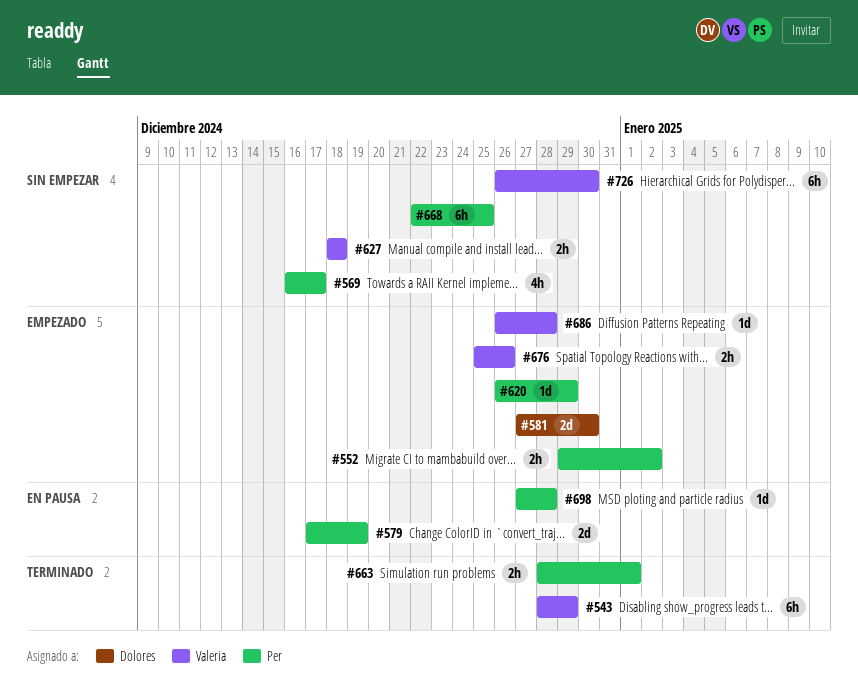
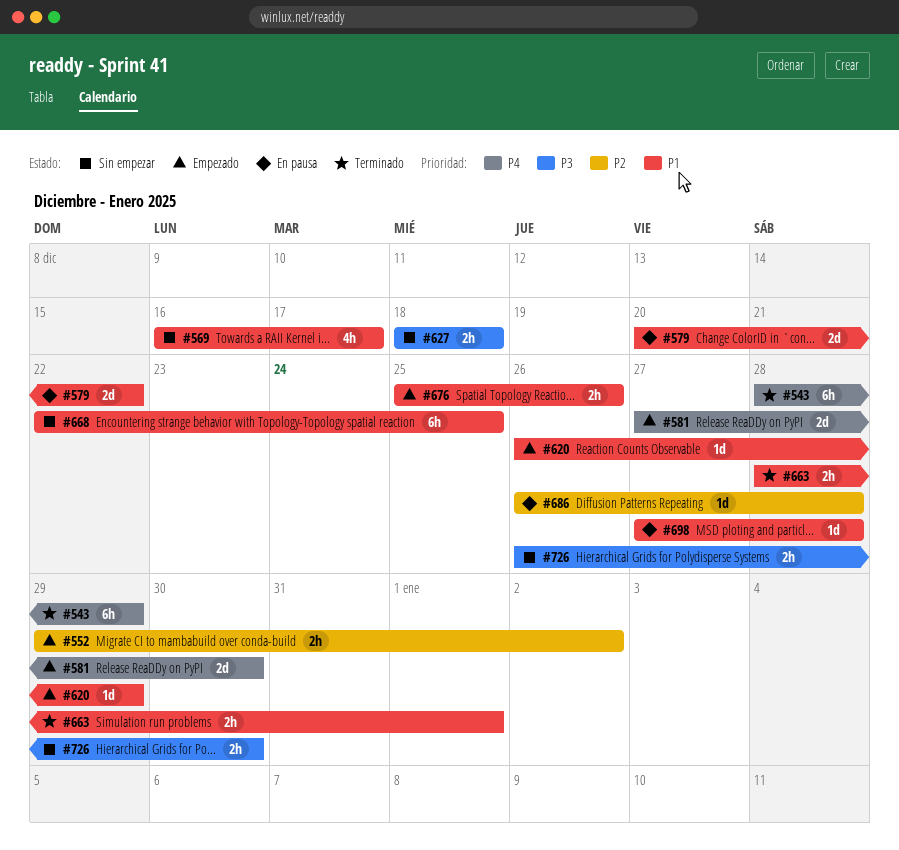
#579, start: Dec 17 -> Dec 20
#579, due: Dec 19 -> Dec 22
#686, status: Empezado -> En pausa
#726, estimate: 6h -> 2h

